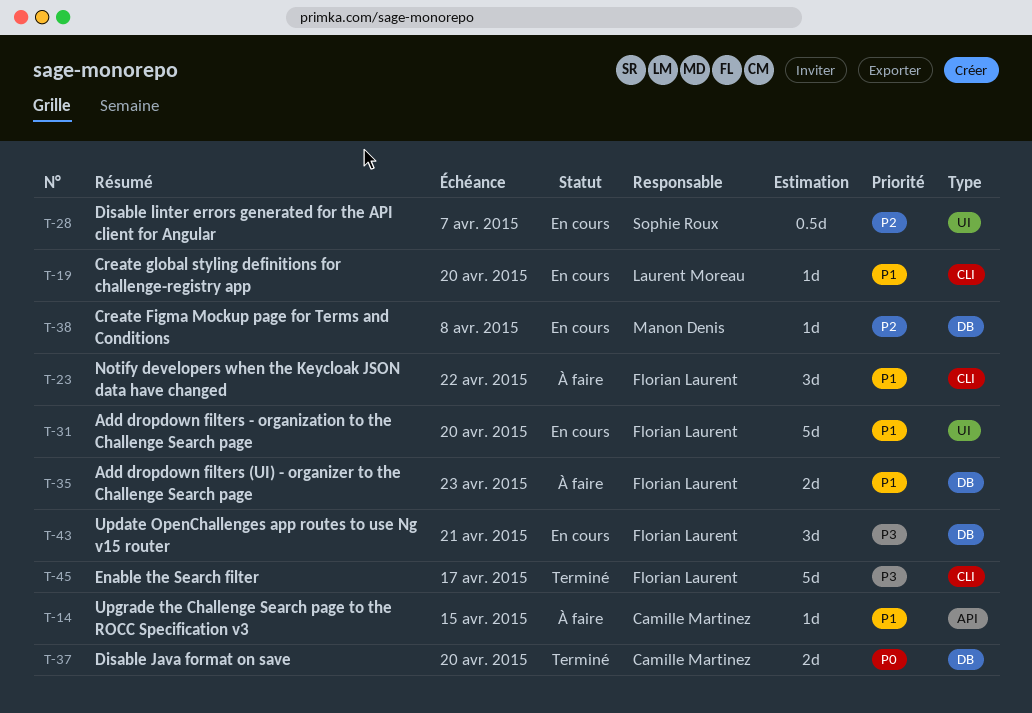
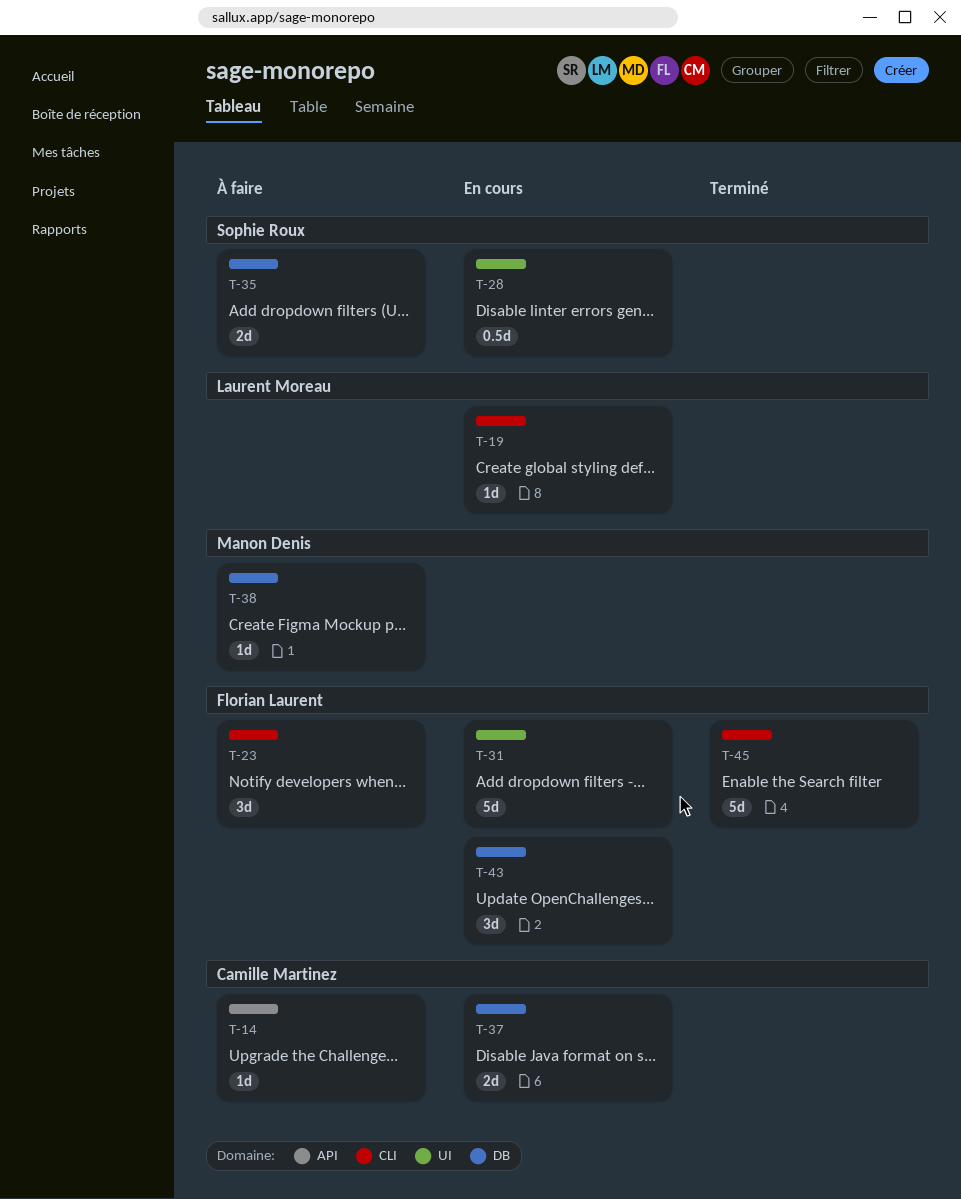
T-35, owner: Florian Laurent -> Sophie Roux
T-37, status: Terminé -> En cours
T-38, status: En cours -> À faire

